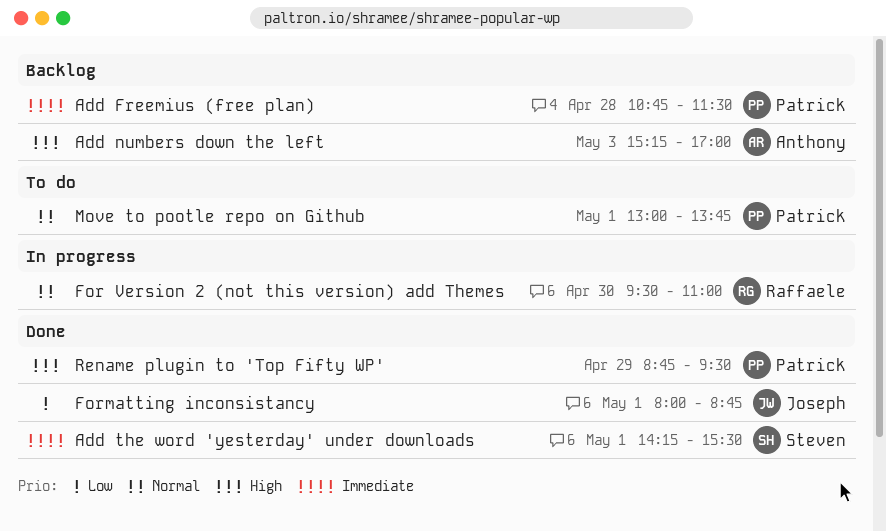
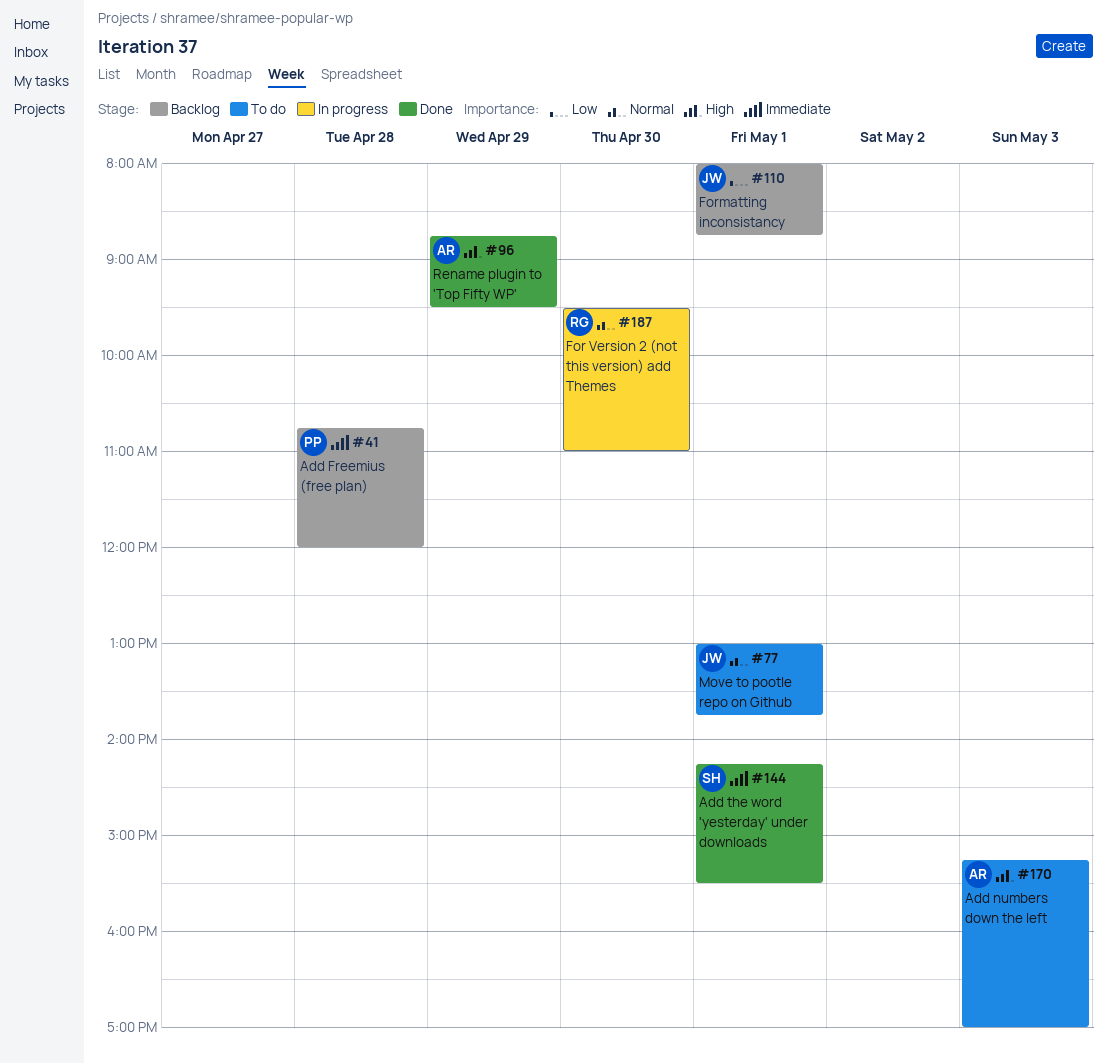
Add Freemius (free plan), ends: 11:30 -> 12:00
Add numbers down the left, status: Backlog -> To do
Formatting inconsistancy, status: Done -> Backlog
Move to pootle repo on Github, owner: Patrick -> Joseph
Rename plugin to 'Top Fifty WP', owner: Patrick -> Anthony

